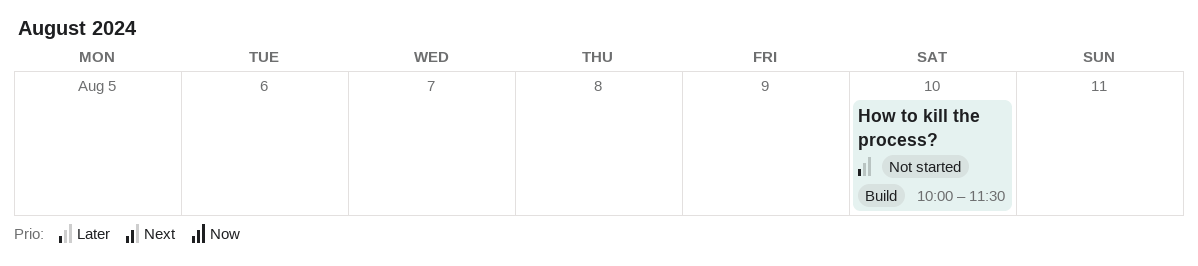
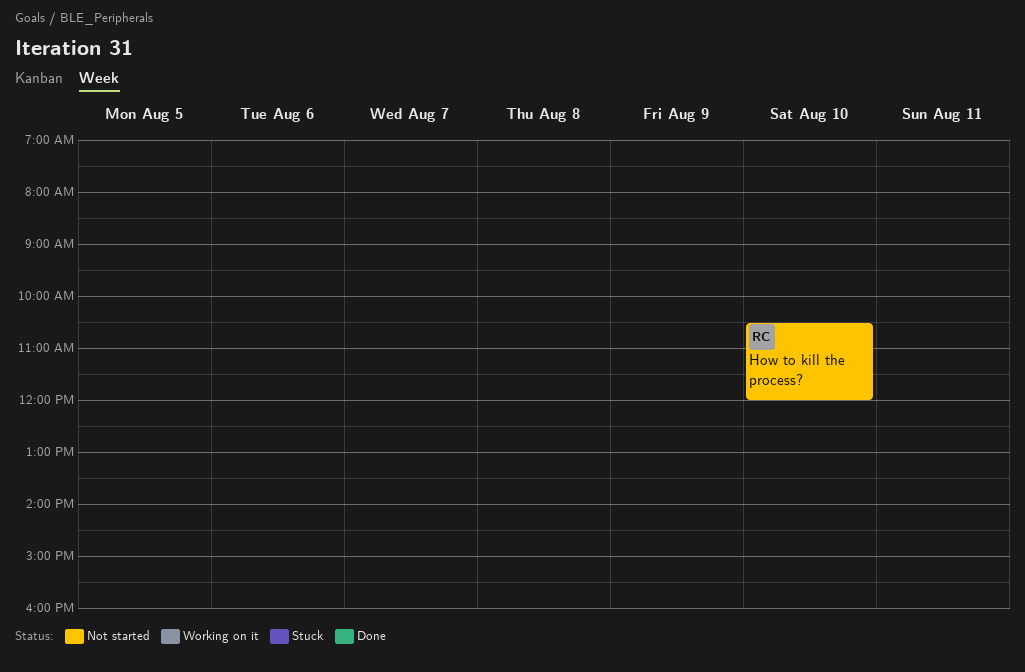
How to kill the process?, begins: 10:00 -> 10:30
How to kill the process?, ends: 11:30 -> 12:00

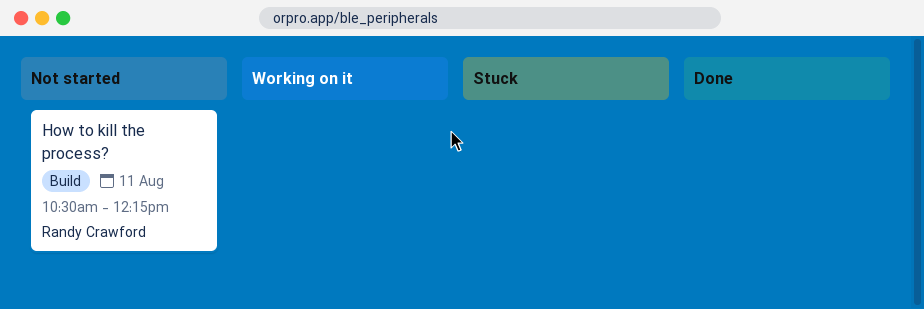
How to kill the process?, day: Aug 10 -> Aug 11
How to kill the process?, ends: 12:00 -> 12:15

